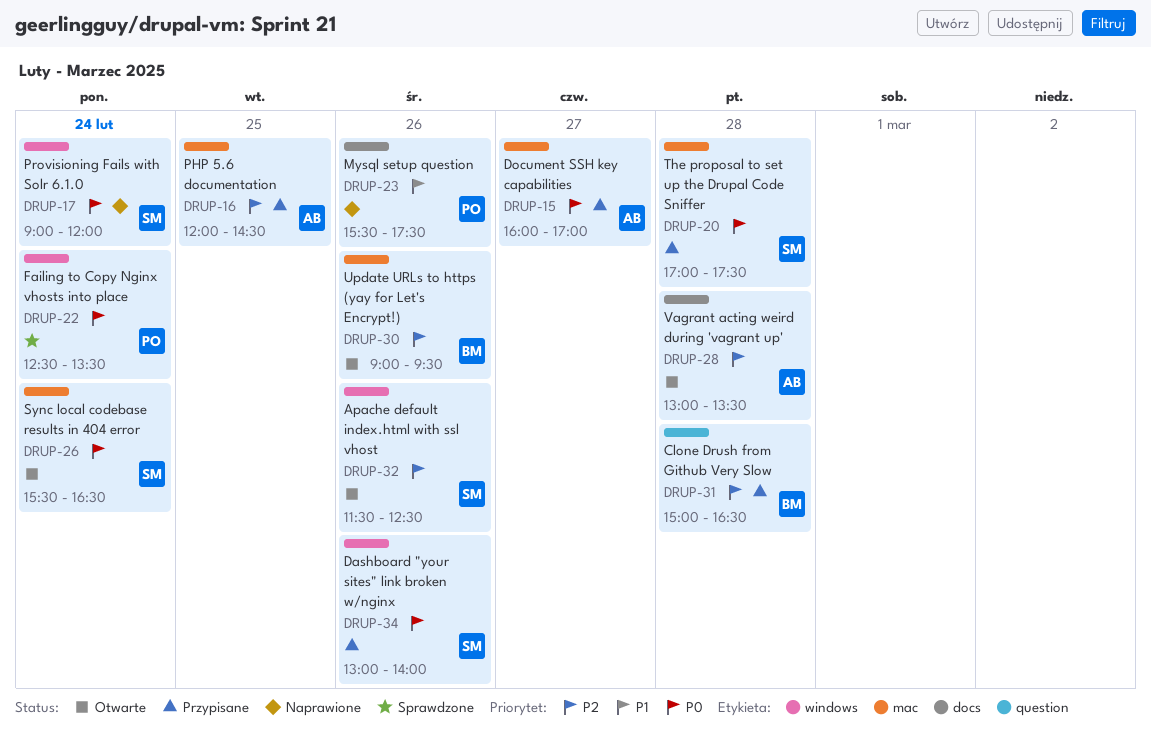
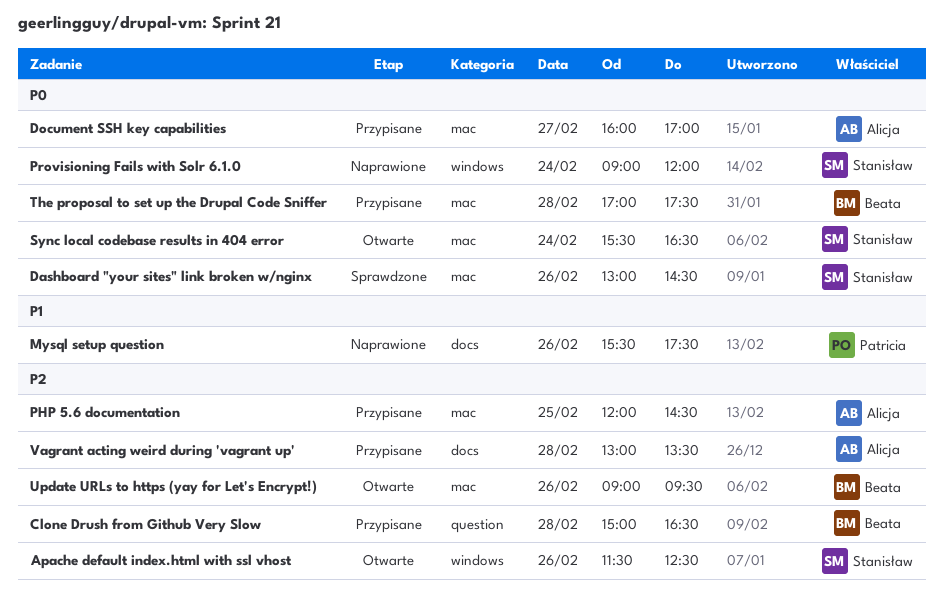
Dashboard "your sites" link broken w/nginx, status: Przypisane -> Sprawdzone
Dashboard "your sites" link broken w/nginx, label: windows -> mac
Dashboard "your sites" link broken w/nginx, ends: 14:00 -> 14:30
Failing to Copy Nginx vhosts into place: present -> none
The proposal to set up the Drupal Code Sniffer, owner: Stanisław -> Beata
Vagrant acting weird during 'vagrant up', status: Otwarte -> Przypisane

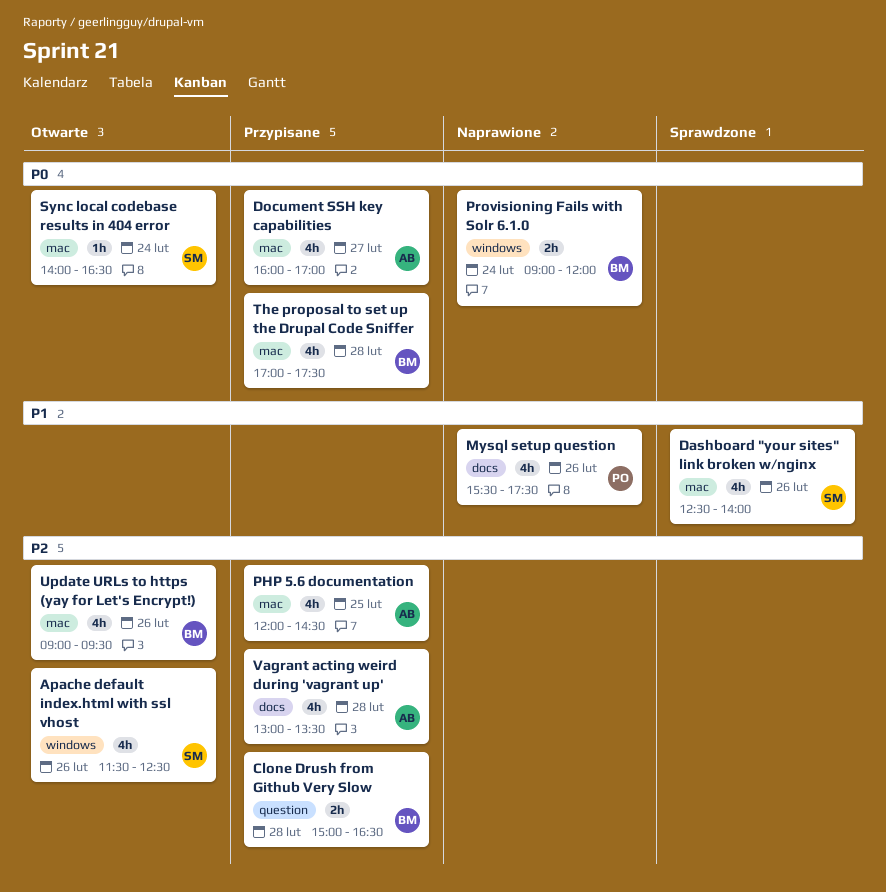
Dashboard "your sites" link broken w/nginx, priority: P0 -> P1
Dashboard "your sites" link broken w/nginx, begins: 13:00 -> 12:30
Dashboard "your sites" link broken w/nginx, ends: 14:30 -> 14:00
Provisioning Fails with Solr 6.1.0, owner: Stanisław -> Beata
Sync local codebase results in 404 error, begins: 15:30 -> 14:00

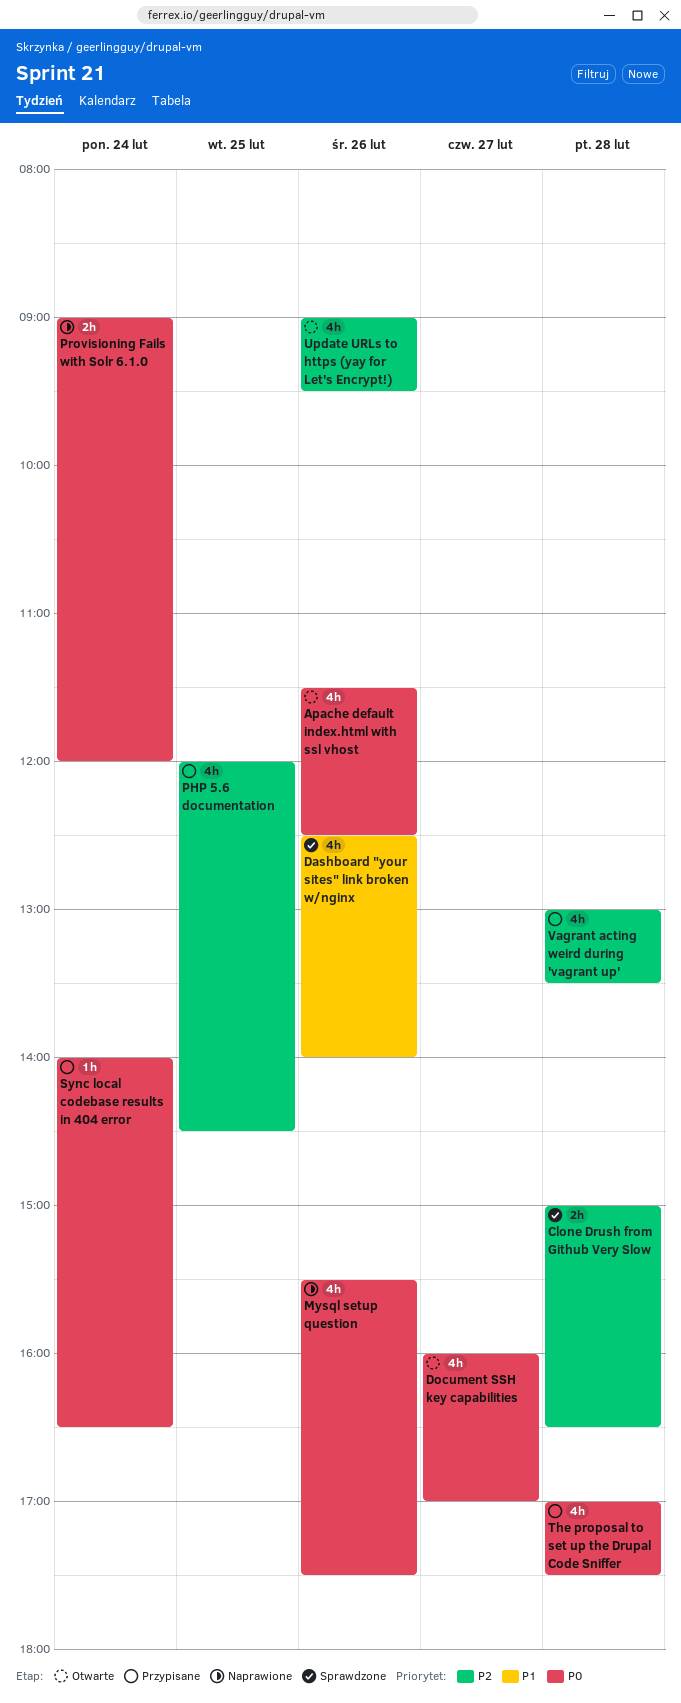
Apache default index.html with ssl vhost, priority: P2 -> P0
Clone Drush from Github Very Slow, status: Przypisane -> Sprawdzone
Document SSH key capabilities, status: Przypisane -> Otwarte
Mysql setup question, priority: P1 -> P0
Sync local codebase results in 404 error, status: Otwarte -> Przypisane

